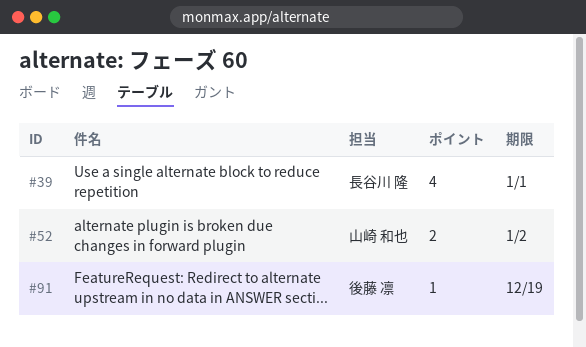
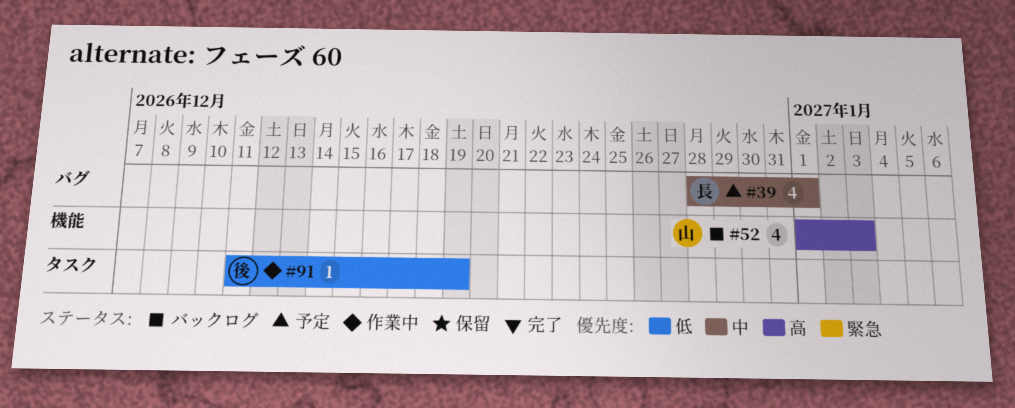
#52, estimate: 2 -> 4
#52, due: Jan 2 -> Jan 3

